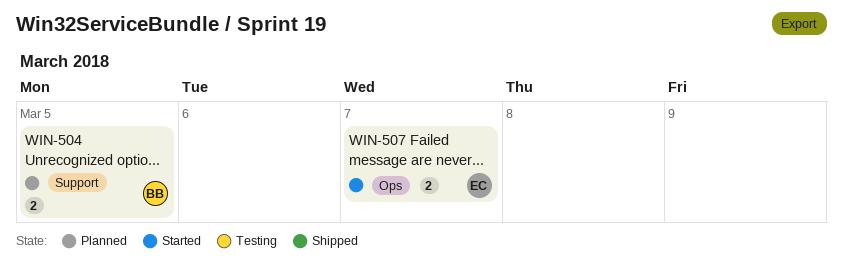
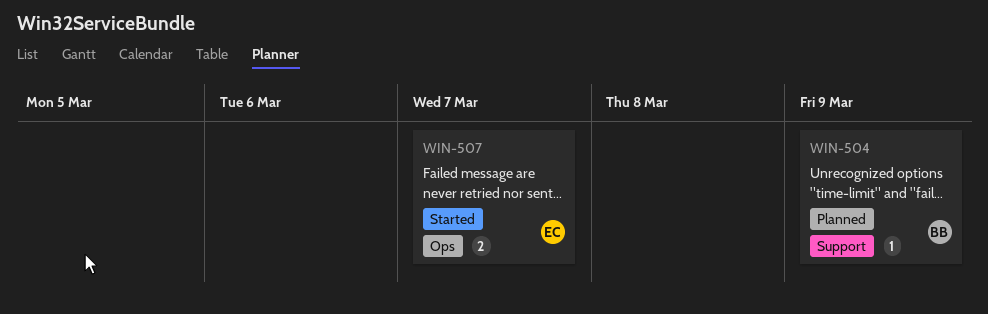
WIN-504, estimate: 2 -> 1
WIN-504, due: Mar 5 -> Mar 9

